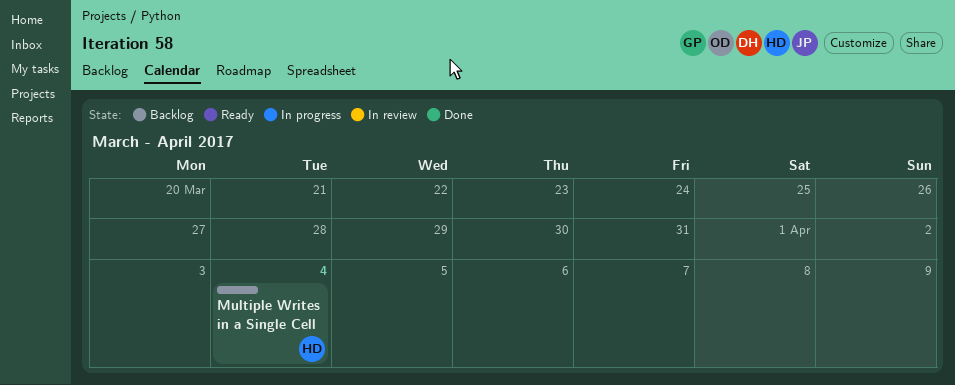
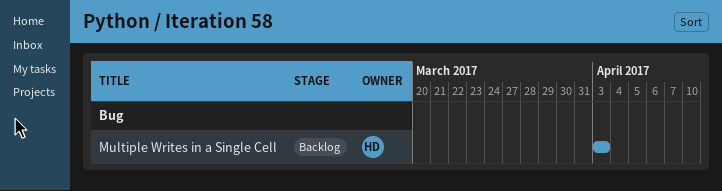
Multiple Writes in a Single Cell, due: Apr 4 -> Apr 3

